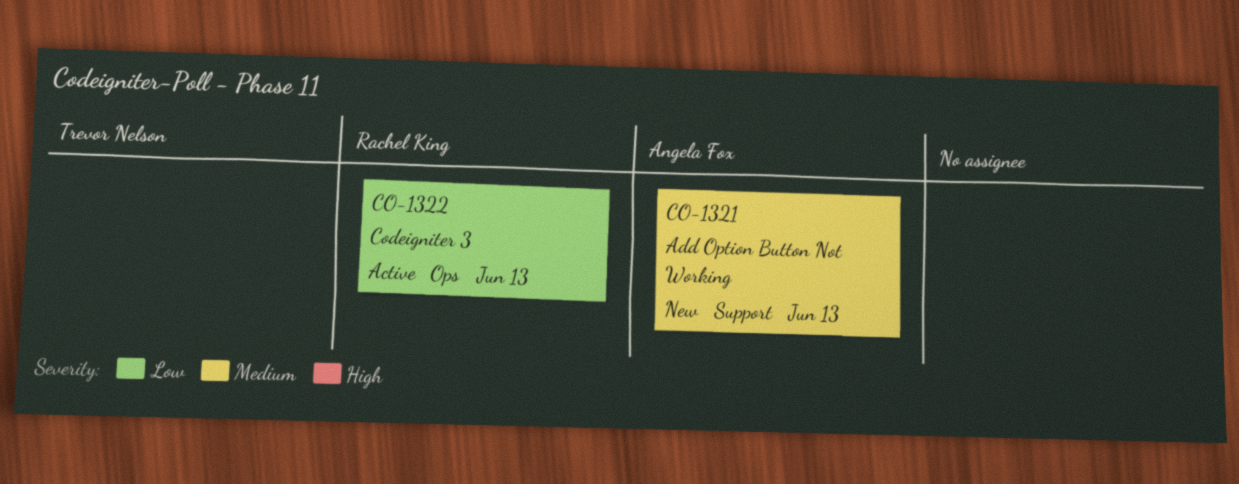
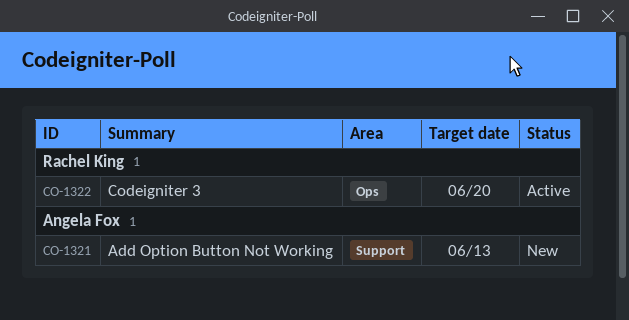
CO-1322, due: Jun 13 -> Jun 20

